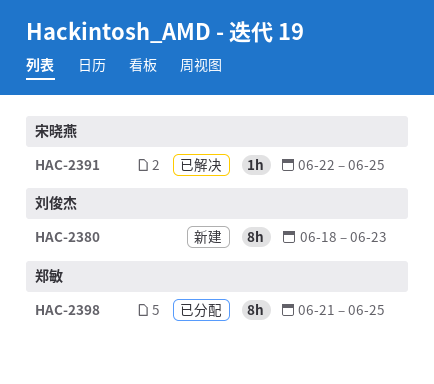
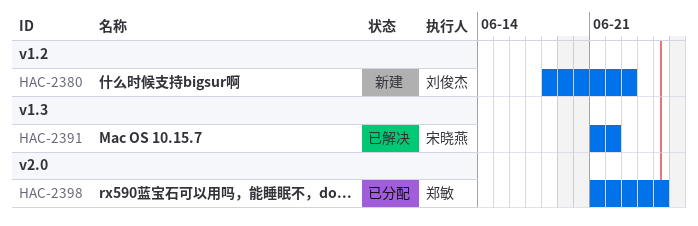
HAC-2391, start: Jun 22 -> Jun 21
HAC-2391, due: Jun 25 -> Jun 22

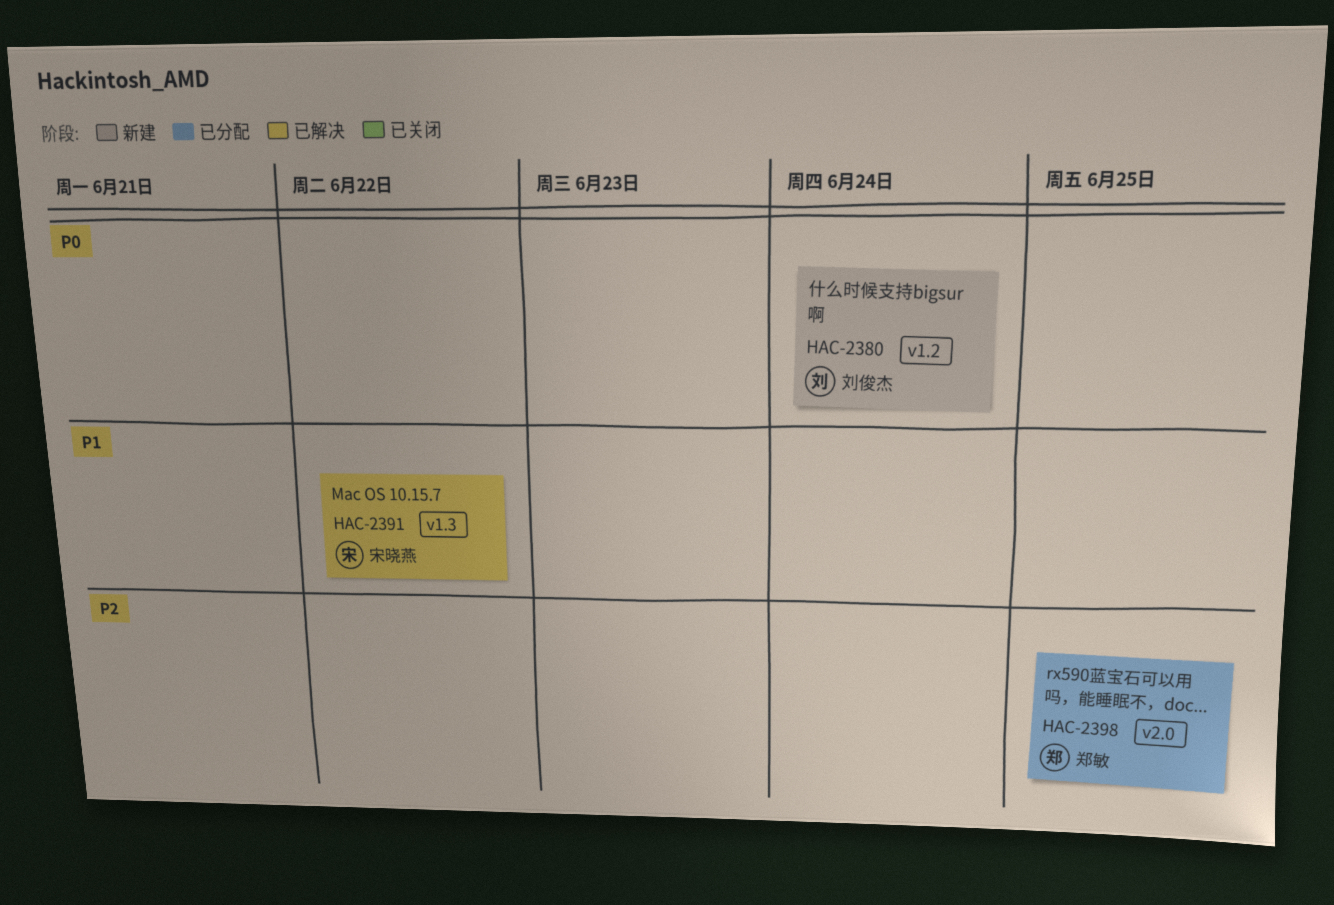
HAC-2380, due: Jun 23 -> Jun 24

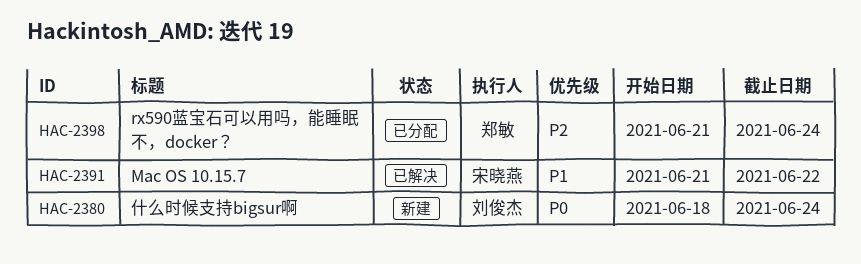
HAC-2398, due: Jun 25 -> Jun 24

